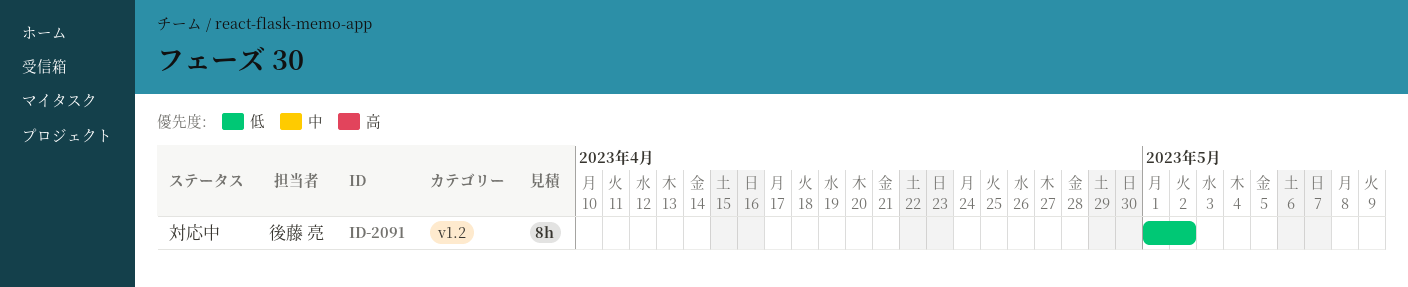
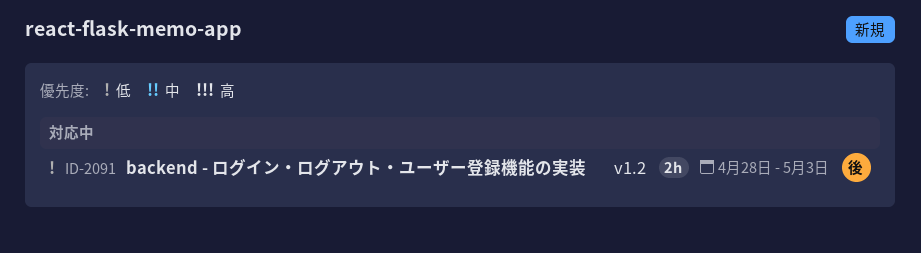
ID-2091, estimate: 8h -> 2h
ID-2091, start: May 1 -> Apr 28
ID-2091, due: May 2 -> May 3

